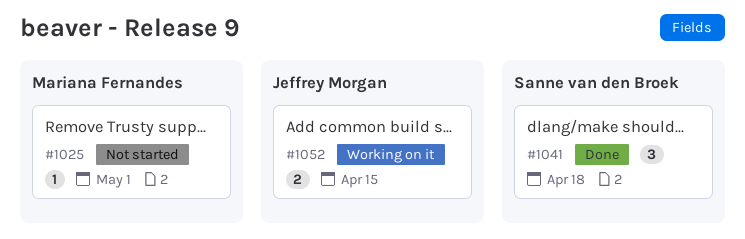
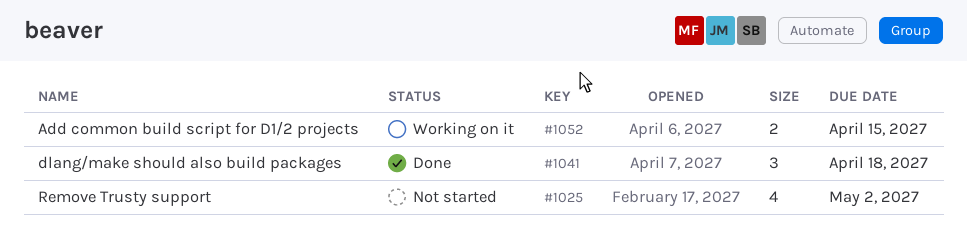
#1025, estimate: 1 -> 4
#1025, due: May 1 -> May 2

